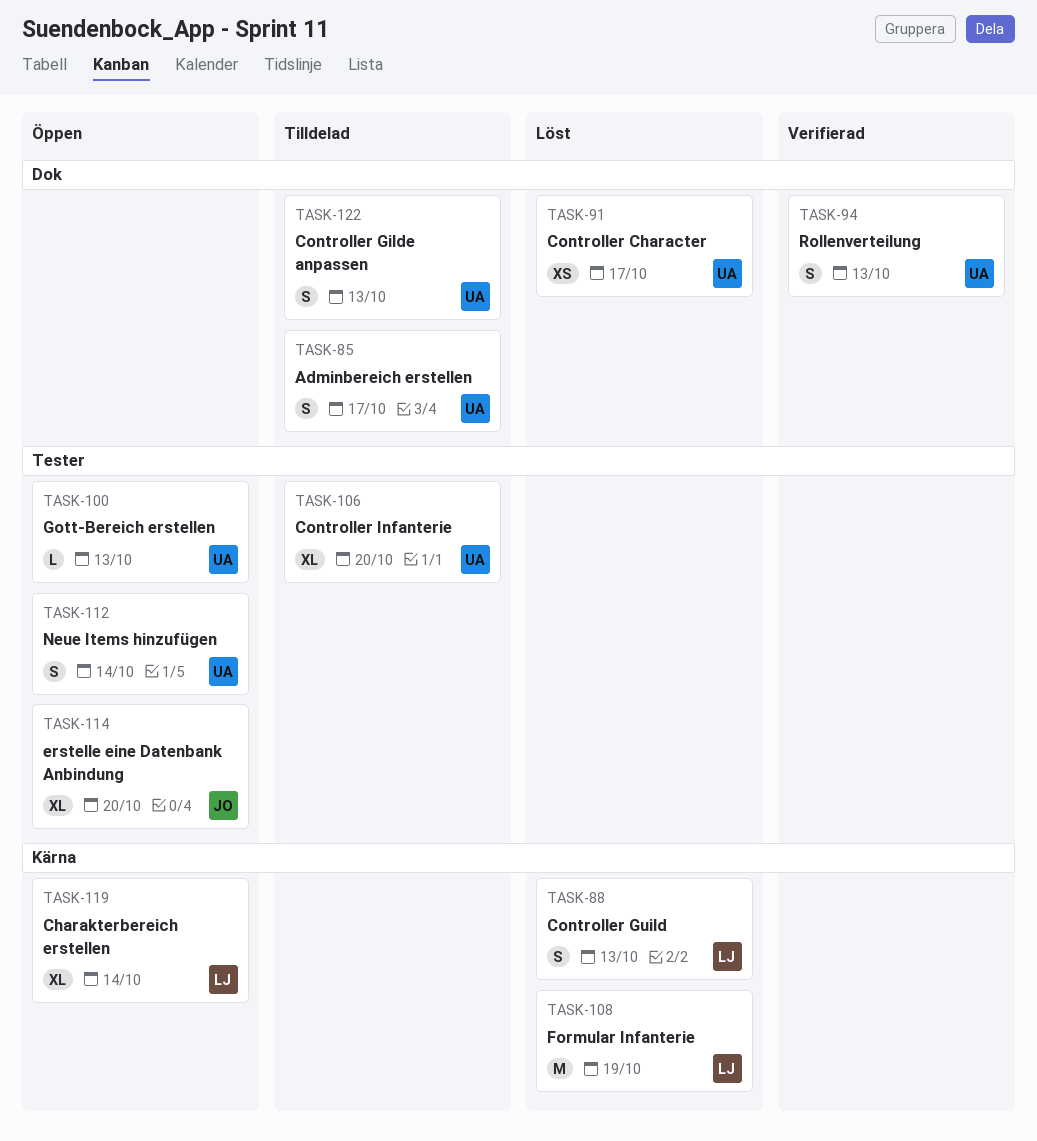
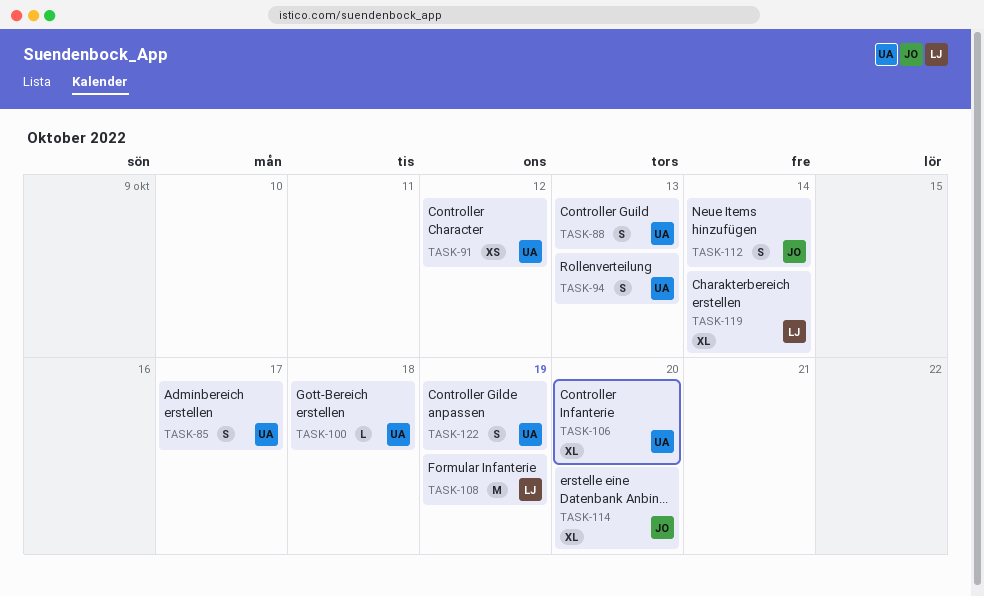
TASK-88, owner: LJ -> UA
TASK-91, due: Oct 17 -> Oct 12
TASK-100, due: Oct 13 -> Oct 18
TASK-112, owner: UA -> JO
TASK-122, due: Oct 13 -> Oct 19

